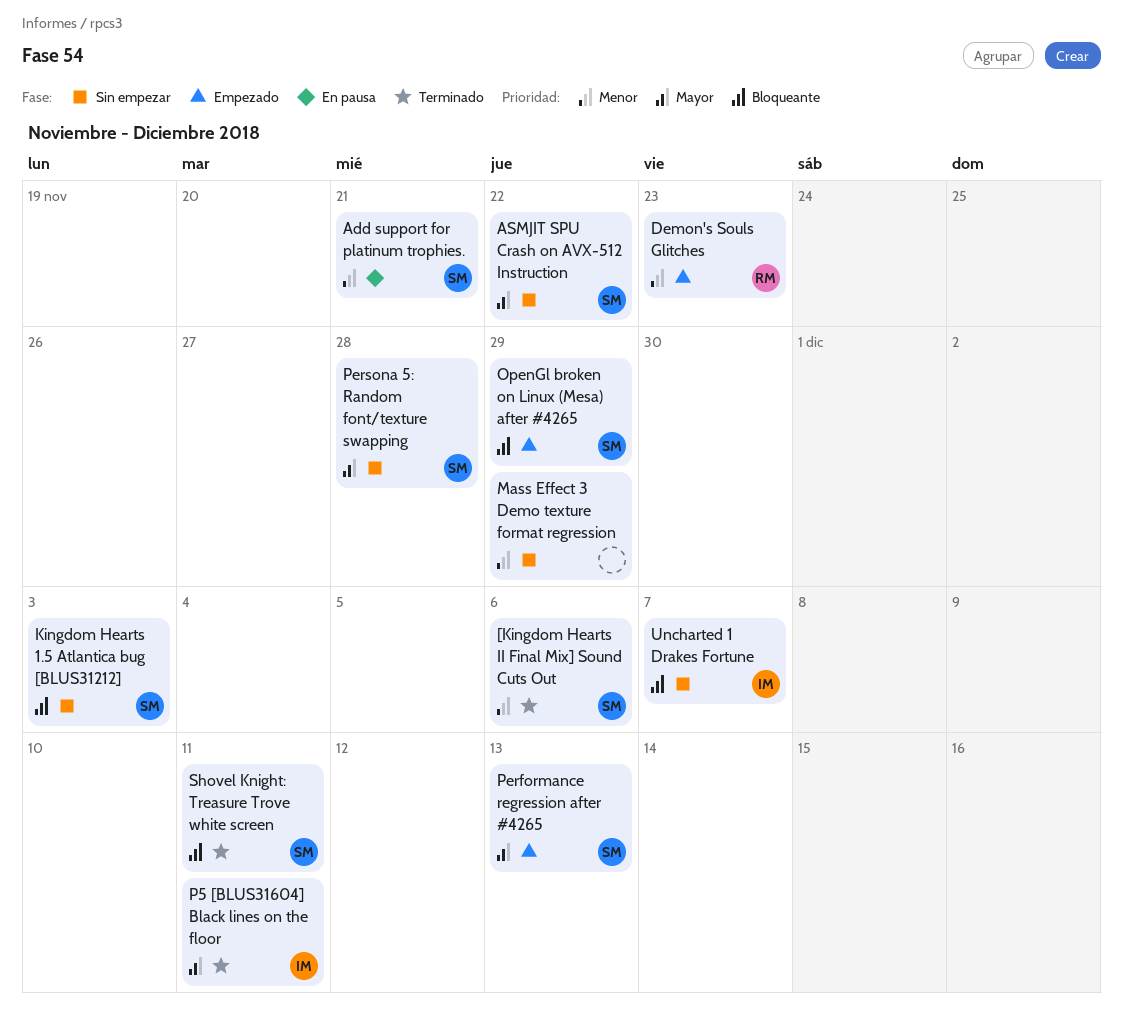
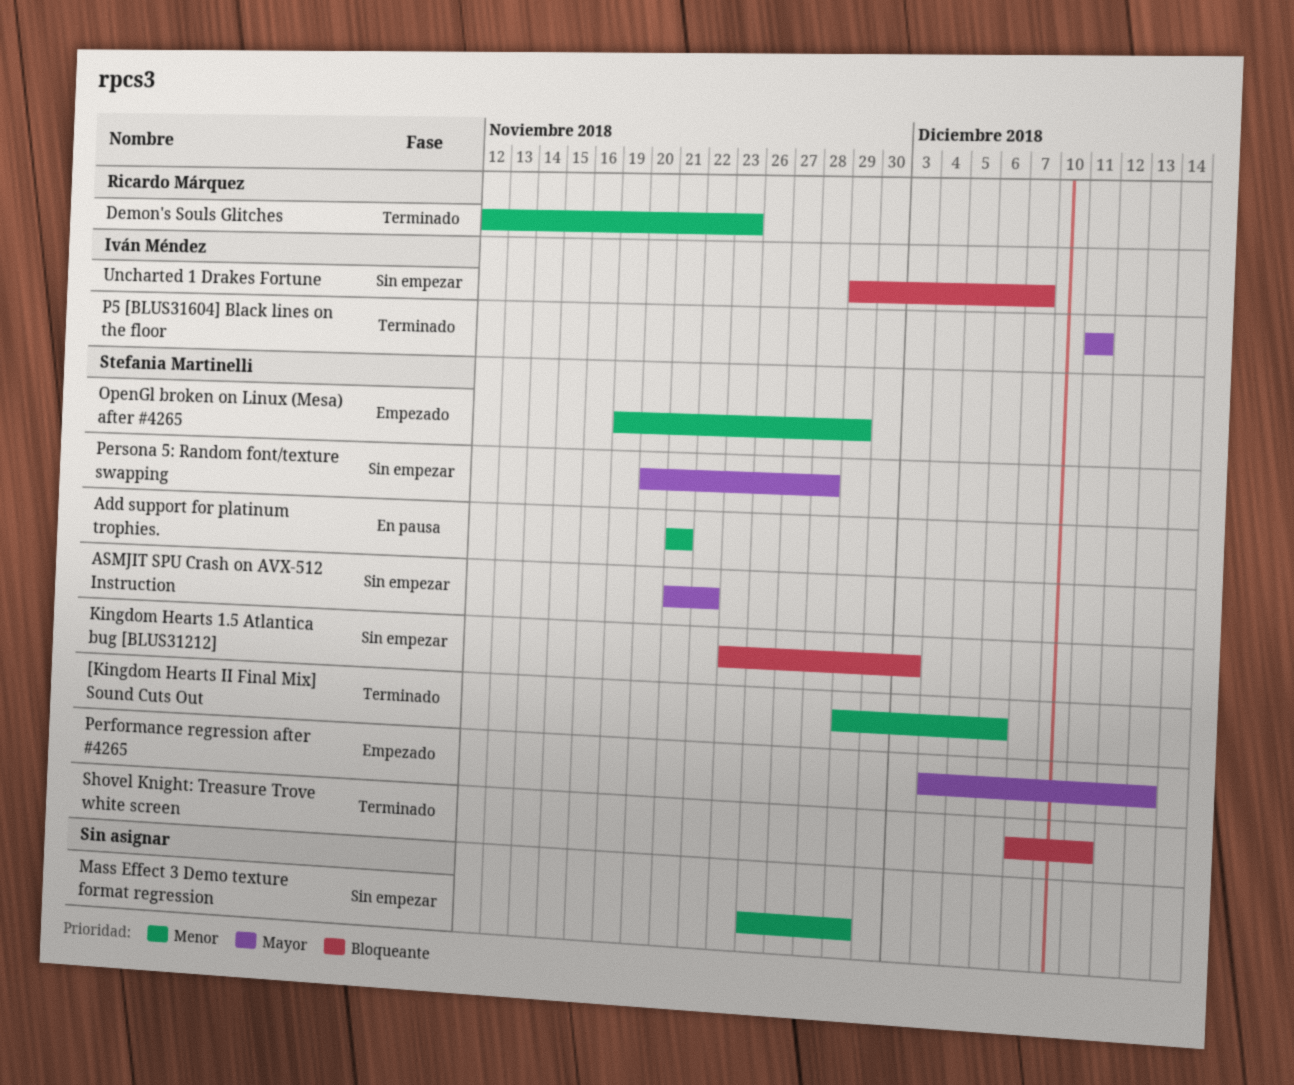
Demon's Souls Glitches, status: Empezado -> Terminado
OpenGl broken on Linux (Mesa) after #4265, priority: Bloqueante -> Menor

